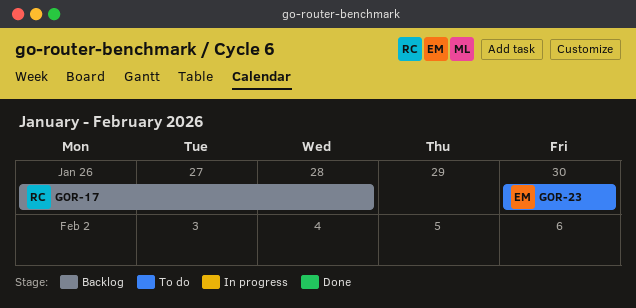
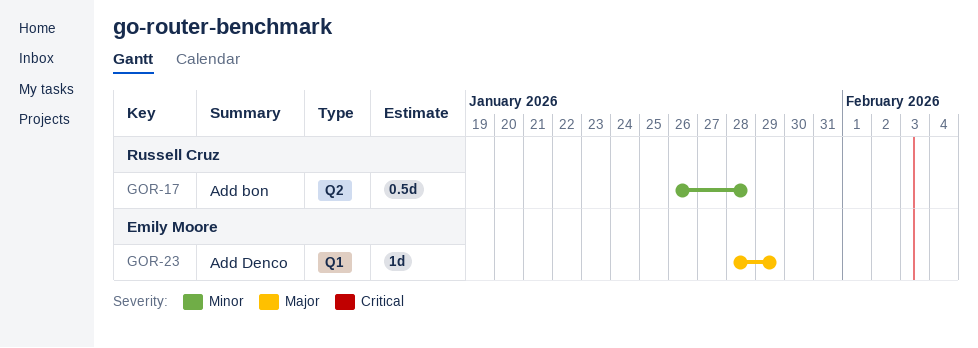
GOR-23, start: Jan 30 -> Jan 28
GOR-23, due: Jan 30 -> Jan 29

